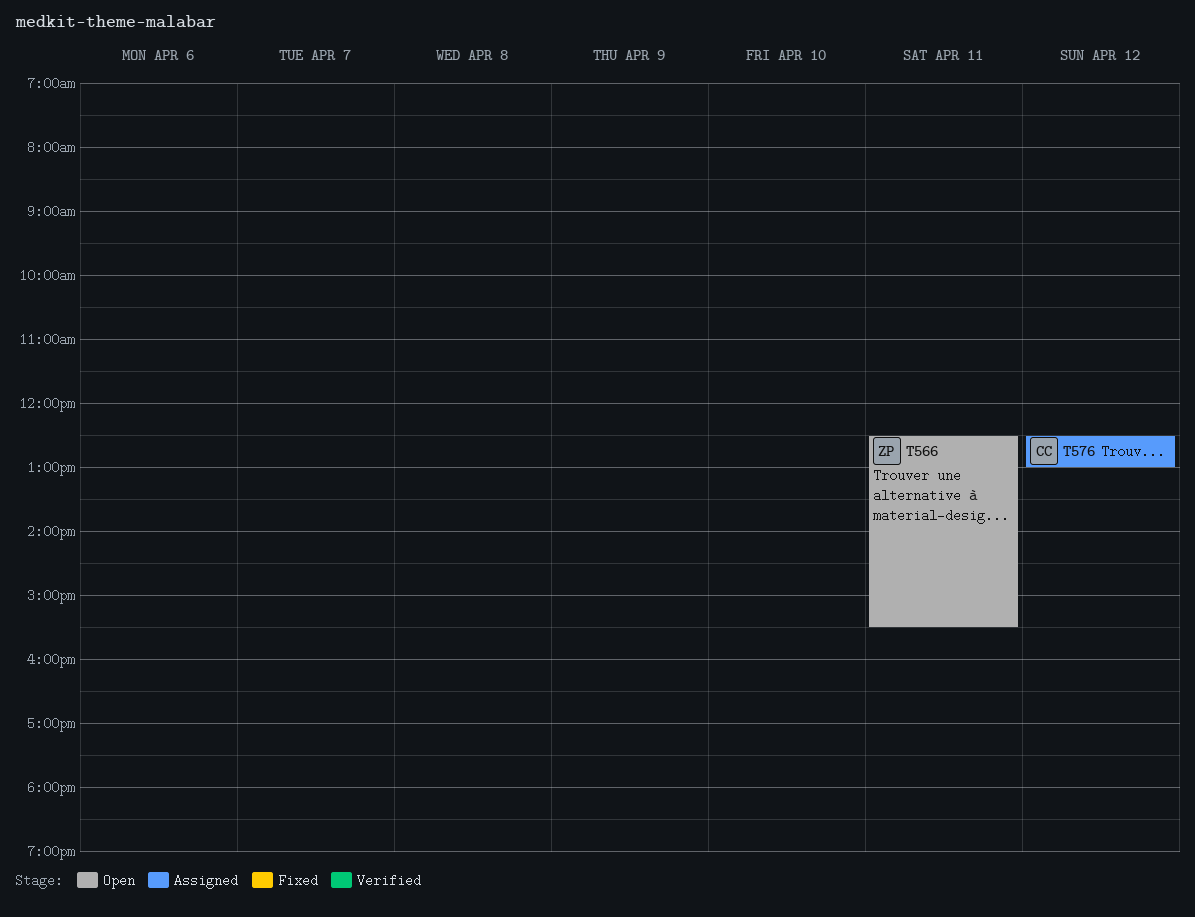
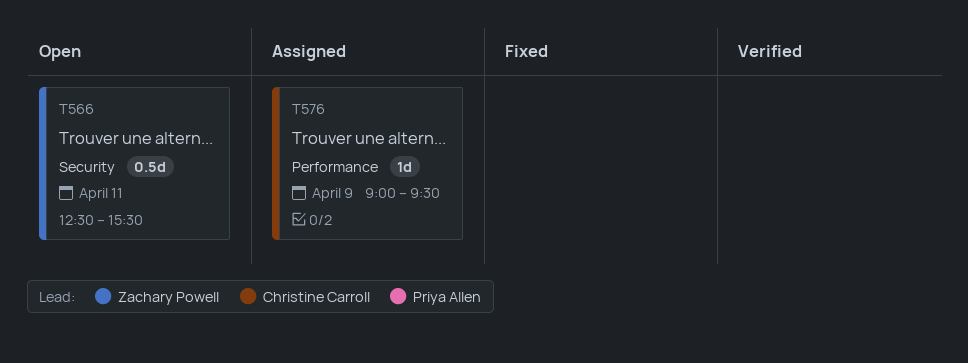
T576, day: Apr 12 -> Apr 9
T576, begins: 12:30 -> 09:00
T576, ends: 13:00 -> 09:30

